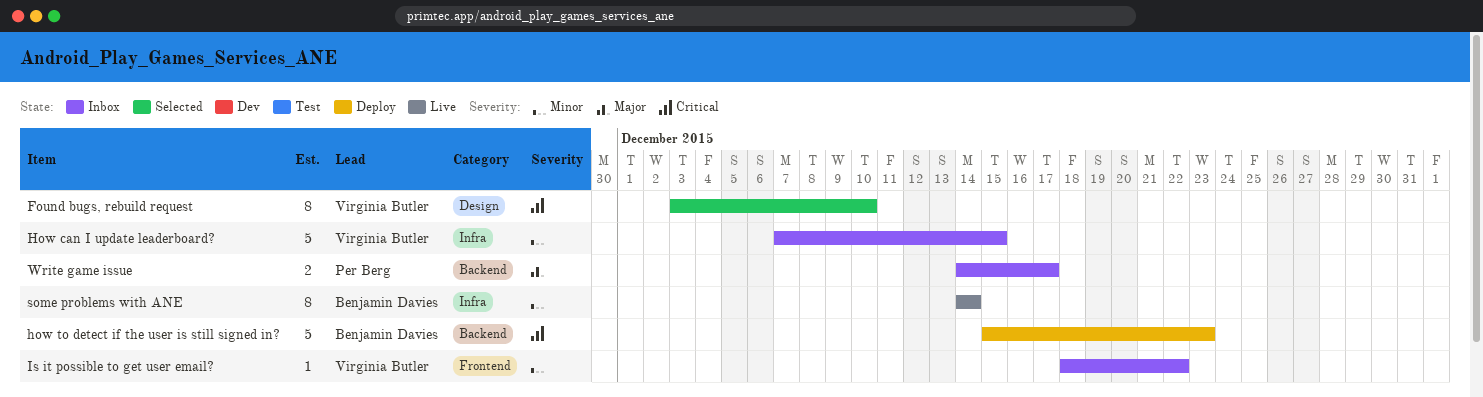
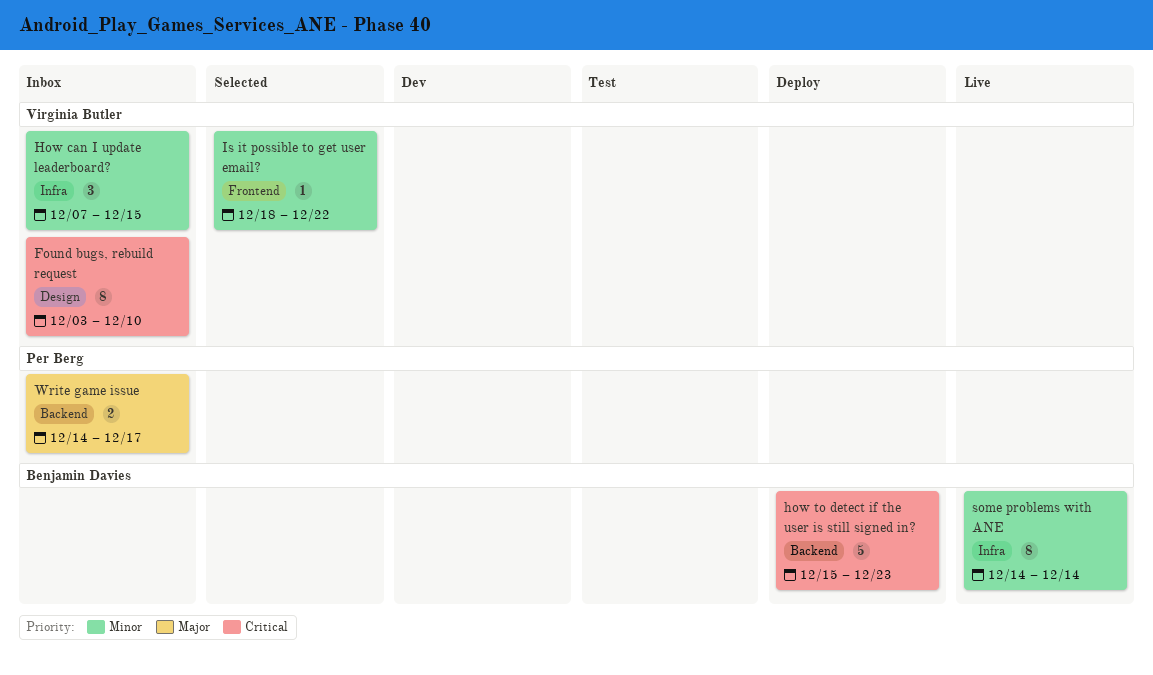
Found bugs, rebuild request, status: Selected -> Inbox
How can I update leaderboard?, estimate: 5 -> 3
Is it possible to get user email?, status: Inbox -> Selected

